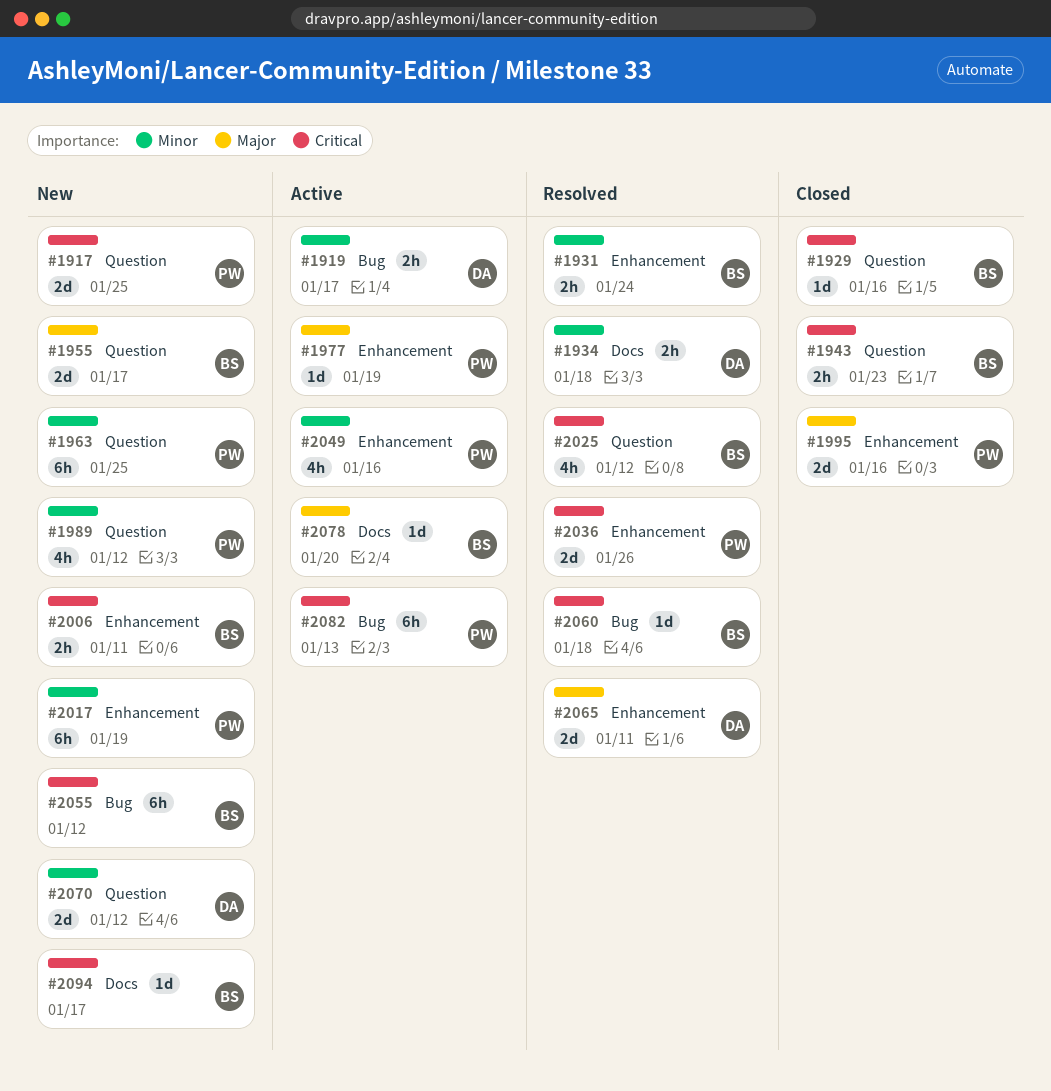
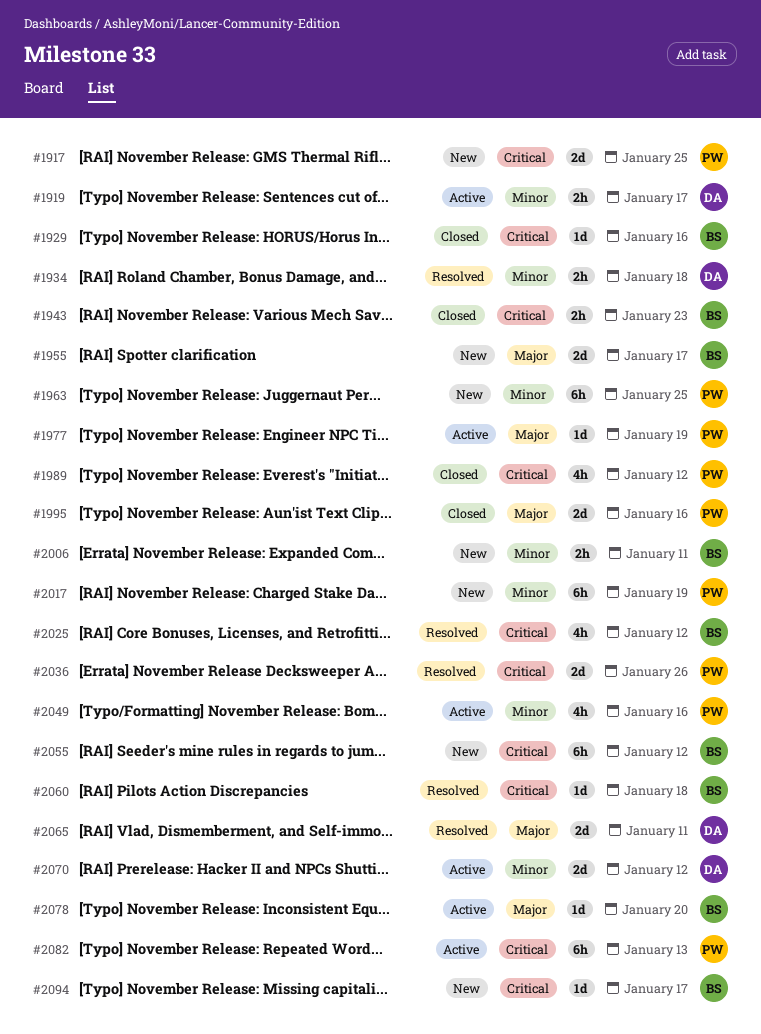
#1931: present -> none
#1989, status: New -> Closed
#1989, priority: Minor -> Critical
#2006, priority: Critical -> Minor
#2070, status: New -> Active

